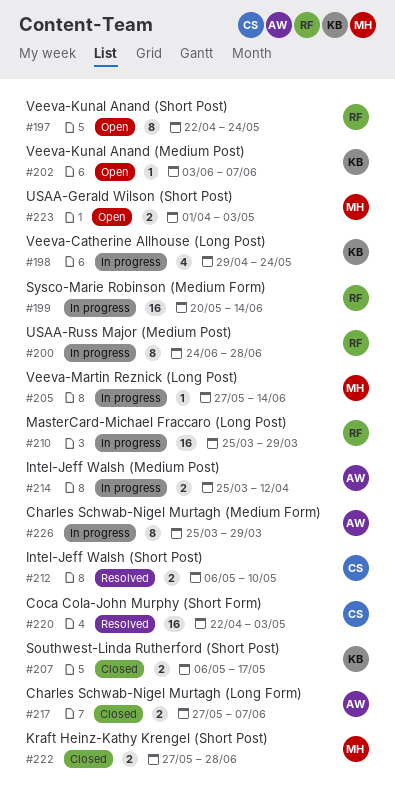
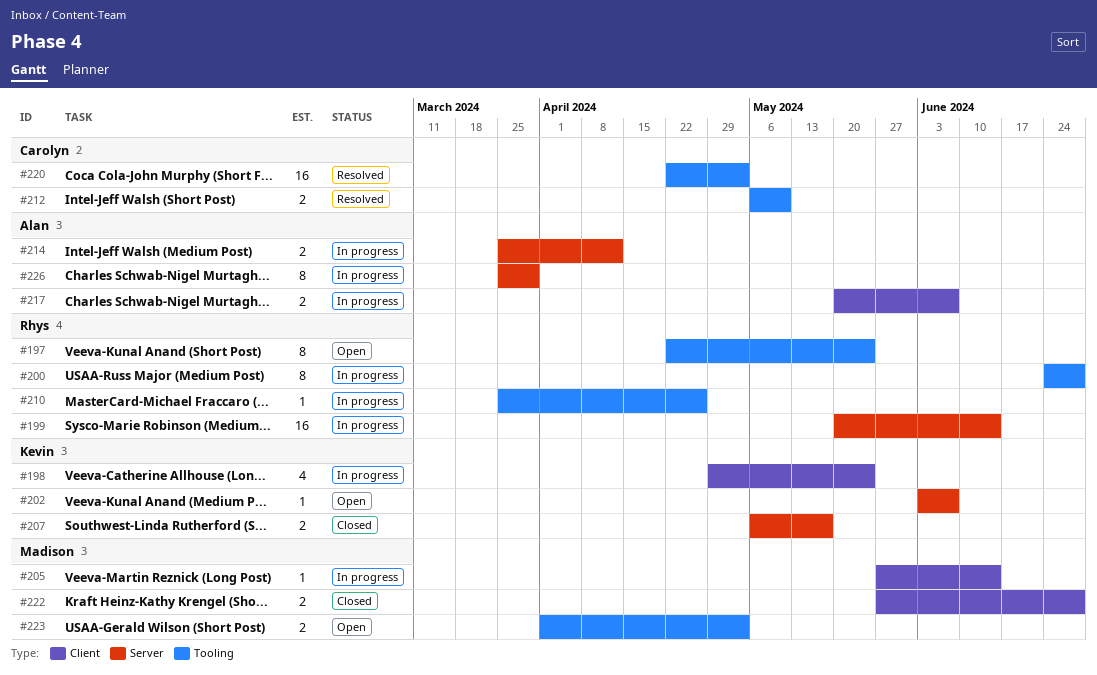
#210, estimate: 16 -> 1
#210, due: Mar 29 -> Apr 26
#217, status: Closed -> In progress
#217, start: May 27 -> May 20

